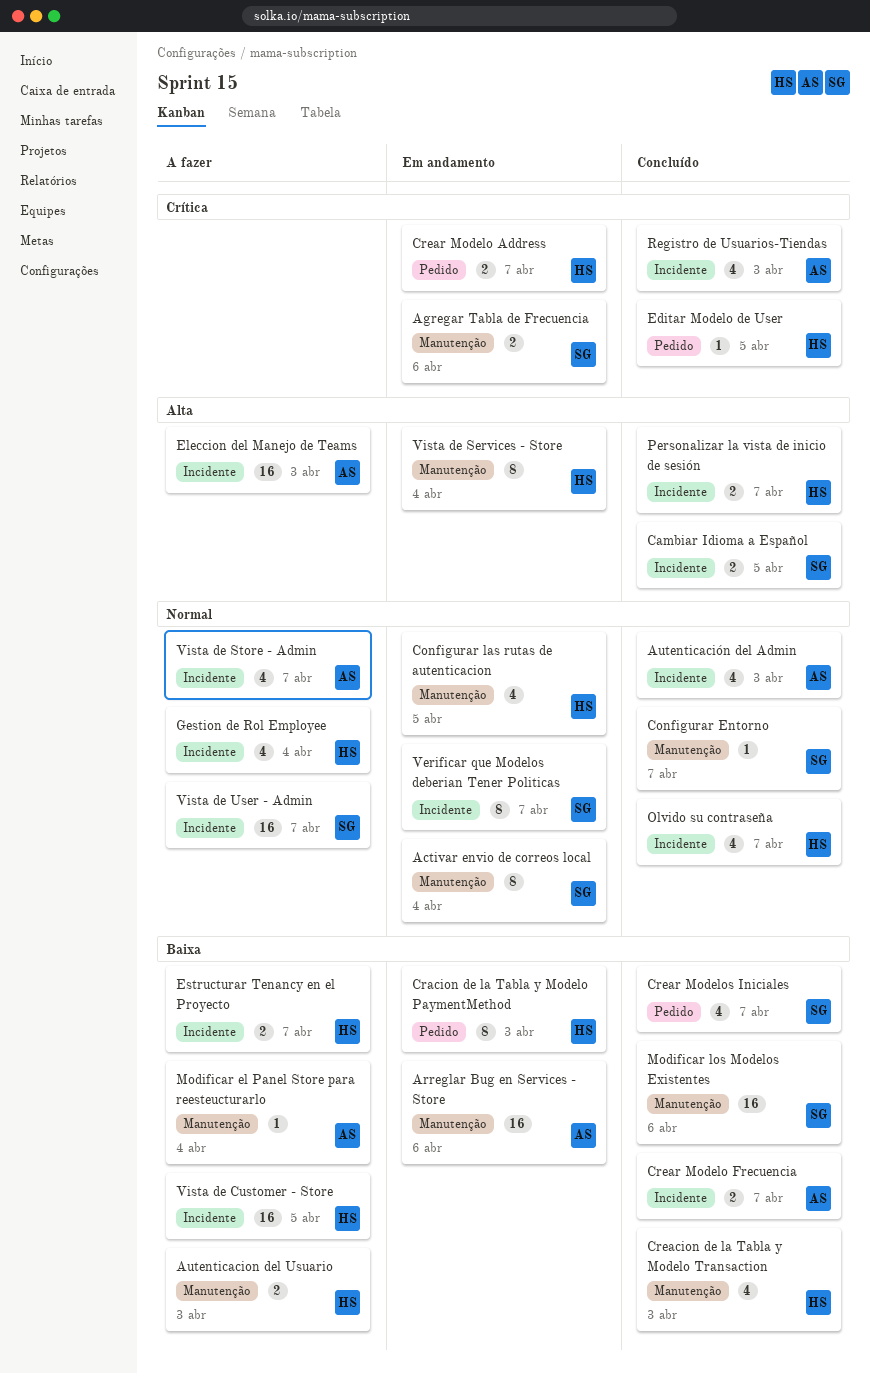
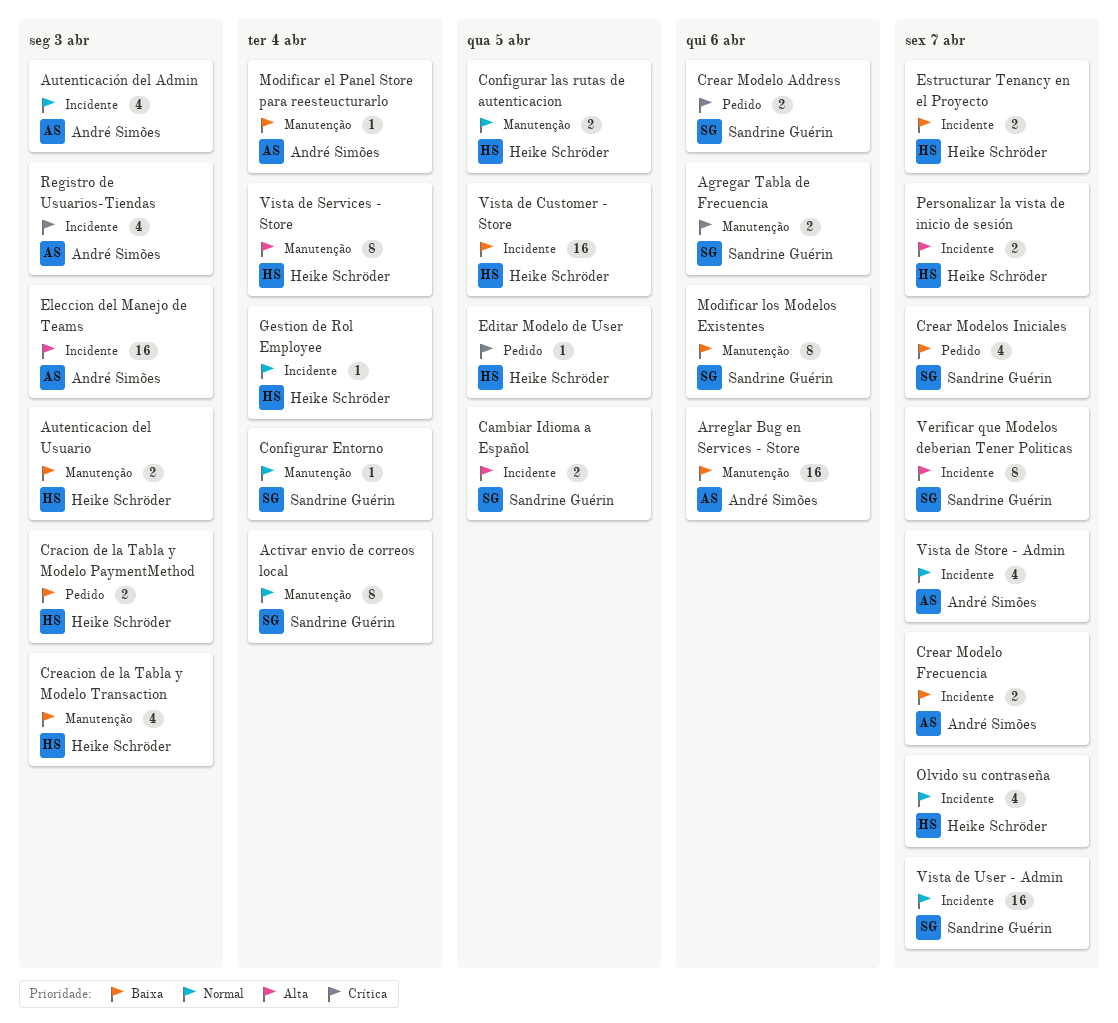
Configurar Entorno, due: Apr 7 -> Apr 4
Configurar las rutas de autenticacion, estimate: 4 -> 2
Cracion de la Tabla y Modelo PaymentMethod, estimate: 8 -> 2
Crear Modelo Address, owner: Heike Schröder -> Sandrine Guérin
Crear Modelo Address, due: Apr 7 -> Apr 6
Gestion de Rol Employee, estimate: 4 -> 1
Modificar los Modelos Existentes, estimate: 16 -> 8
Verificar que Modelos deberian Tener Politicas, priority: Normal -> Alta

